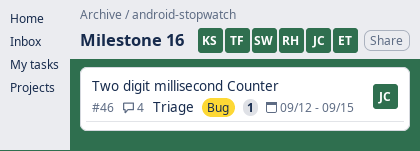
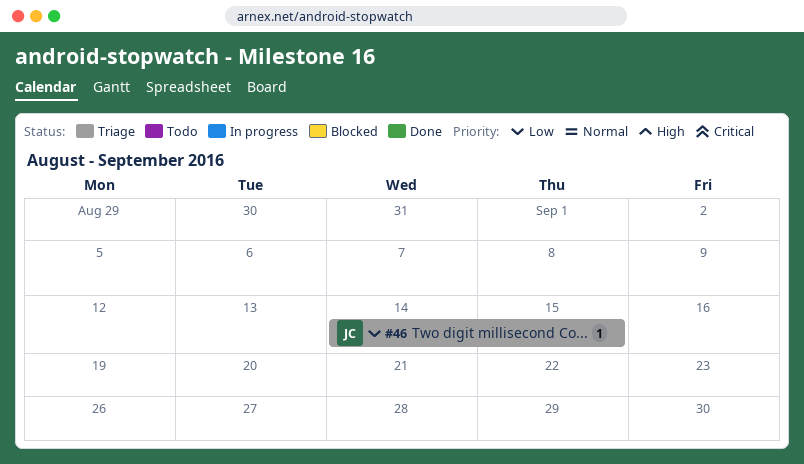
#46, start: Sep 12 -> Sep 14

